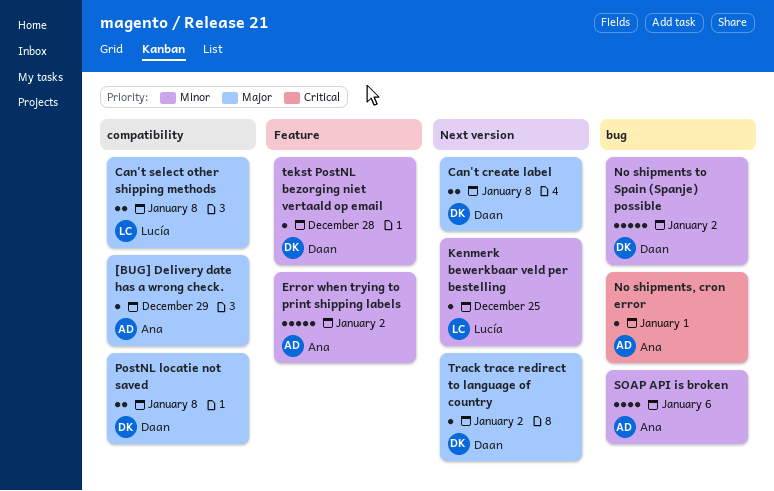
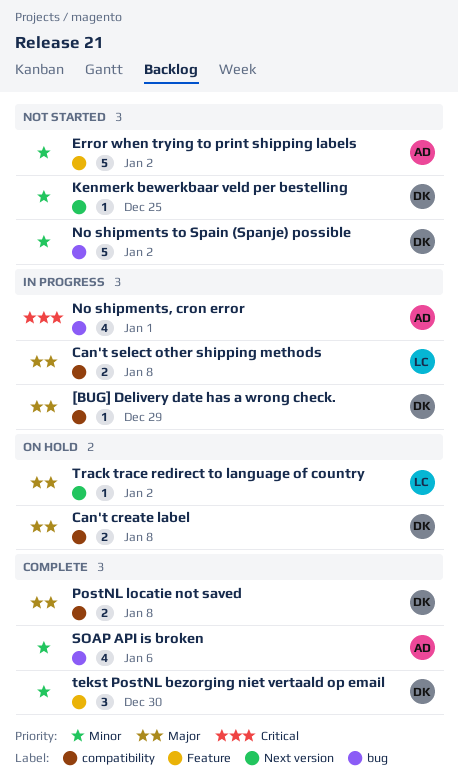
[BUG] Delivery date has a wrong check., owner: Ana -> Daan
Can't create label, label: Next version -> compatibility
Kenmerk bewerkbaar veld per bestelling, owner: Lucía -> Daan
No shipments, cron error, estimate: 1 -> 4
tekst PostNL bezorging niet vertaald op email, estimate: 1 -> 3
tekst PostNL bezorging niet vertaald op email, due: Dec 28 -> Dec 30
Track trace redirect to language of country, owner: Daan -> Lucía

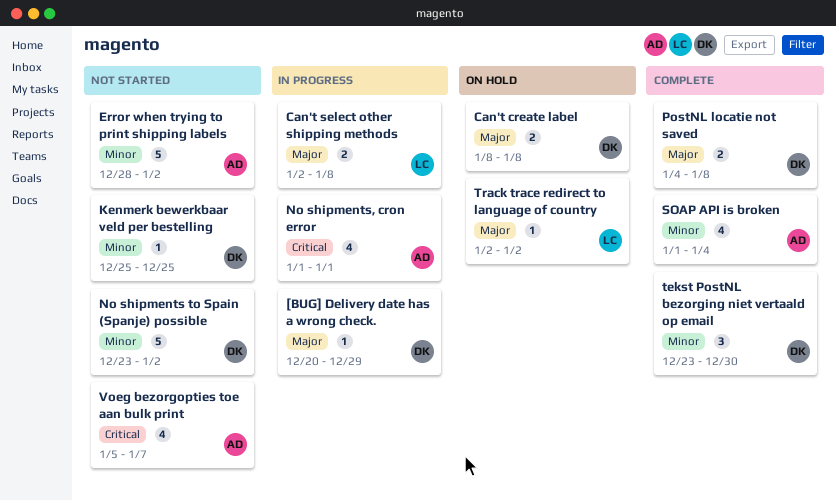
SOAP API is broken, due: Jan 6 -> Jan 4
Voeg bezorgopties toe aan bulk print: none -> present

